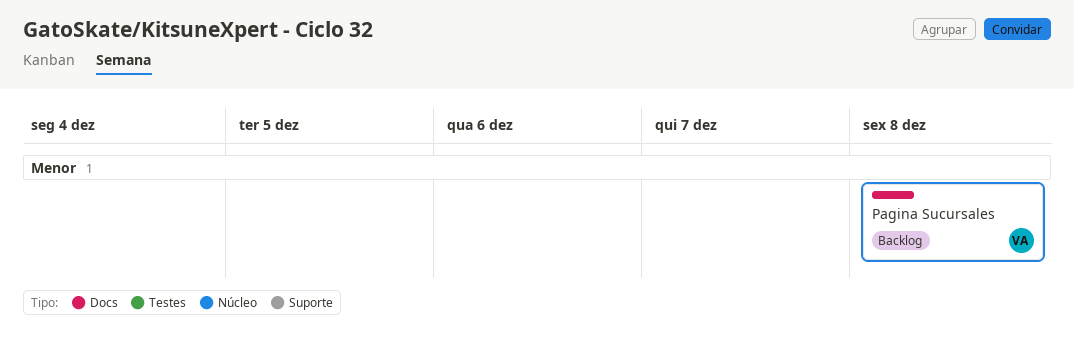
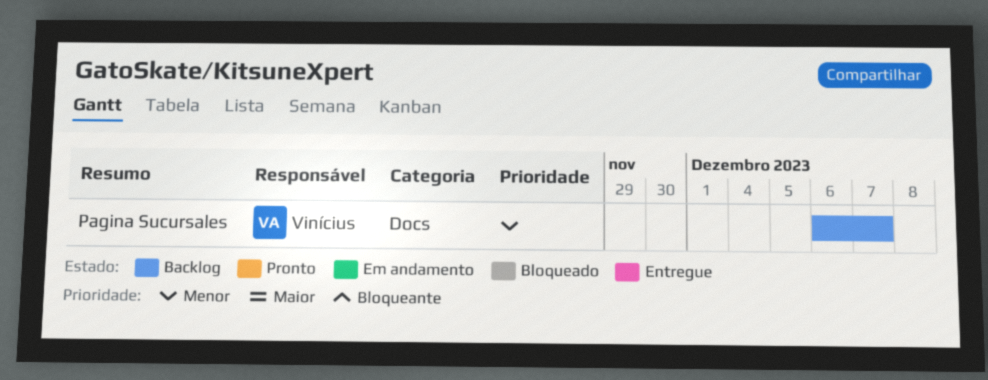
Pagina Sucursales, due: Dec 8 -> Dec 7

